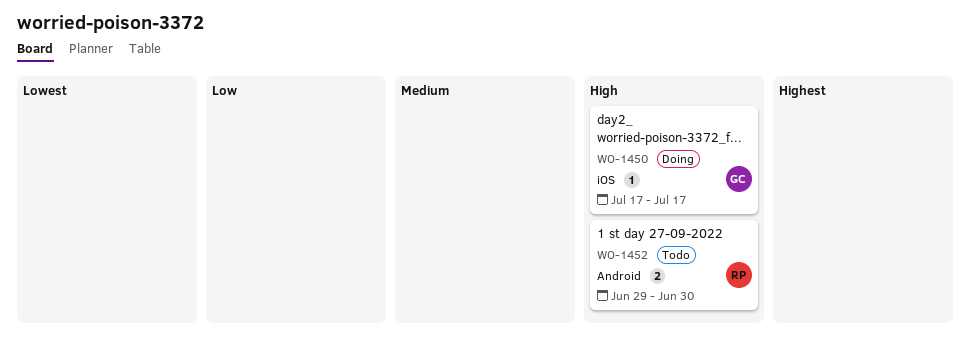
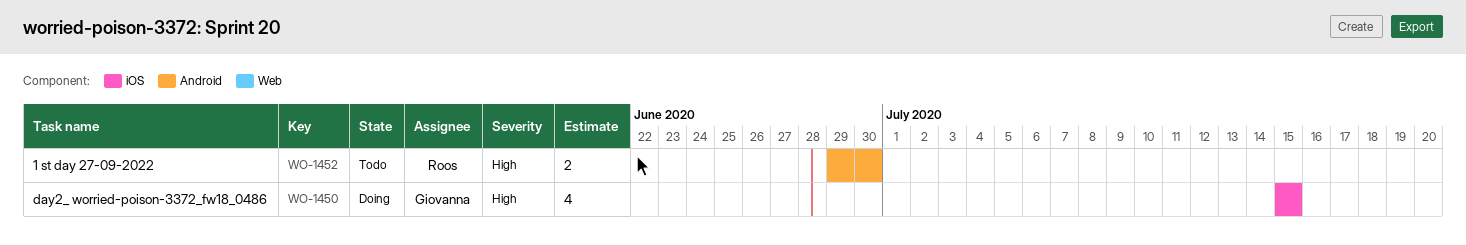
WO-1450, estimate: 1 -> 4
WO-1450, start: Jul 17 -> Jul 15
WO-1450, due: Jul 17 -> Jul 15

